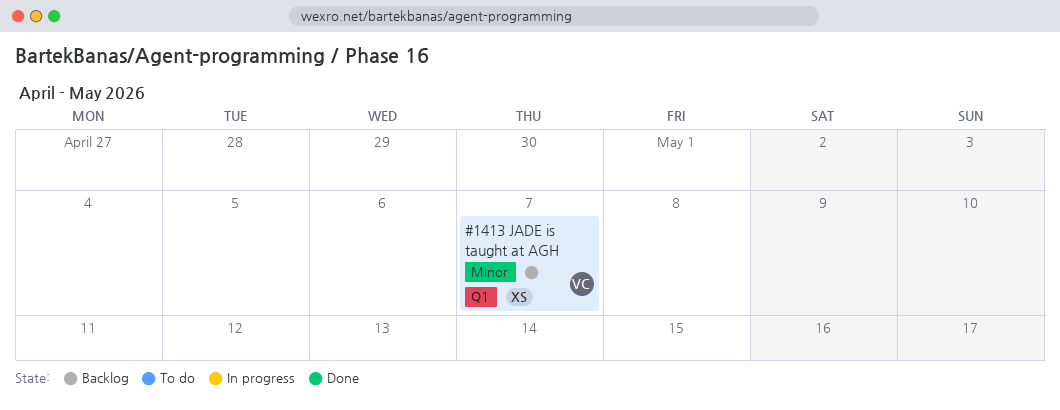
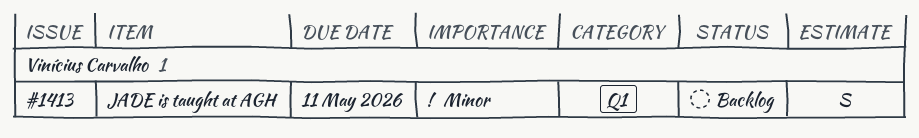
#1413, estimate: XS -> S
#1413, due: May 7 -> May 11

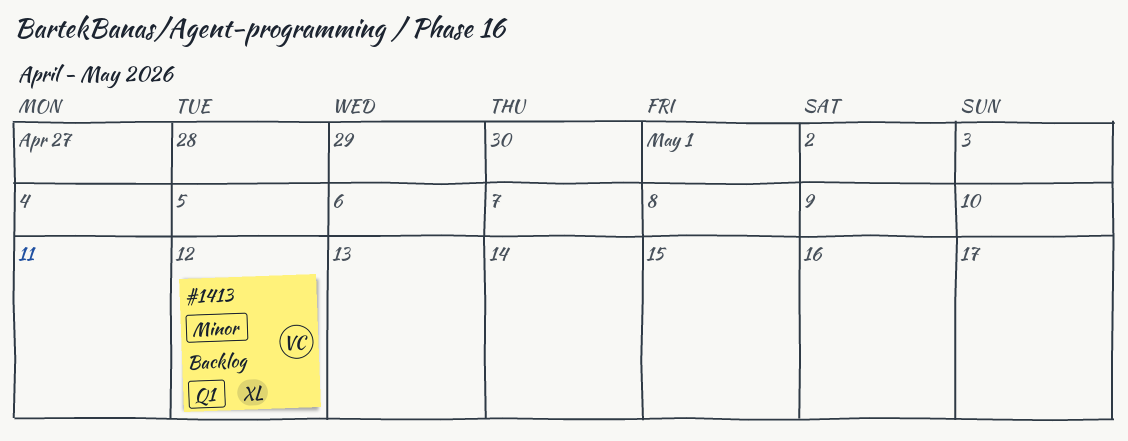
#1413, estimate: S -> XL
#1413, due: May 11 -> May 12

